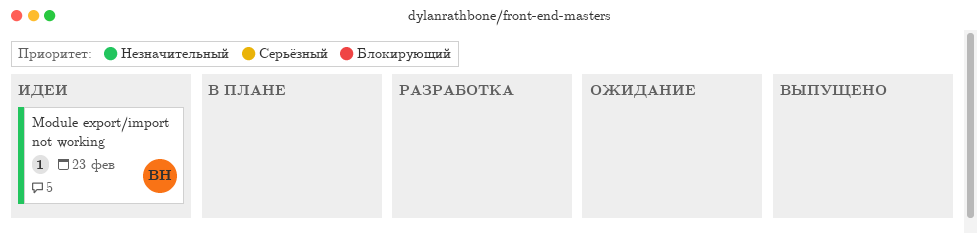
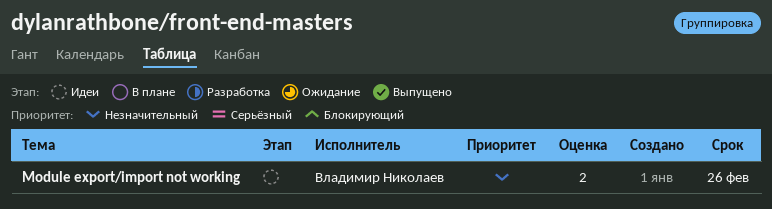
Module export/import not working, estimate: 1 -> 2
Module export/import not working, due: Feb 23 -> Feb 26

